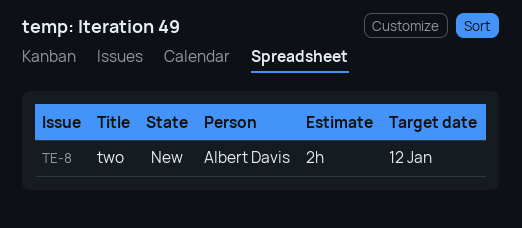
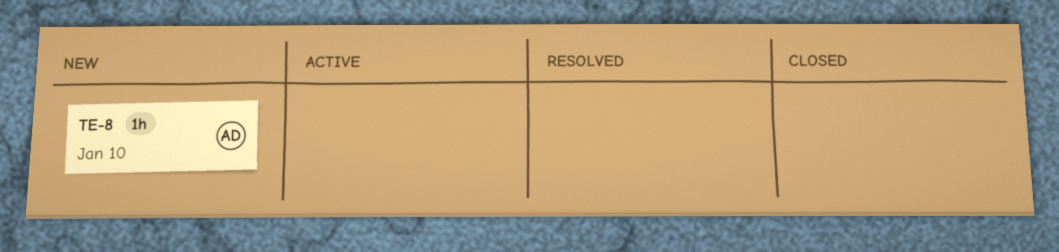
TE-8, estimate: 2h -> 1h
TE-8, due: Jan 12 -> Jan 10

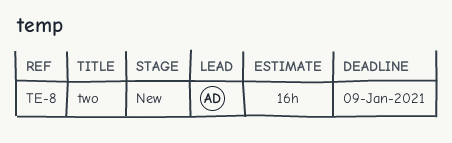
TE-8, estimate: 1h -> 16h
TE-8, due: Jan 10 -> Jan 9

